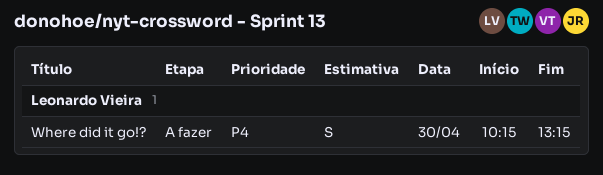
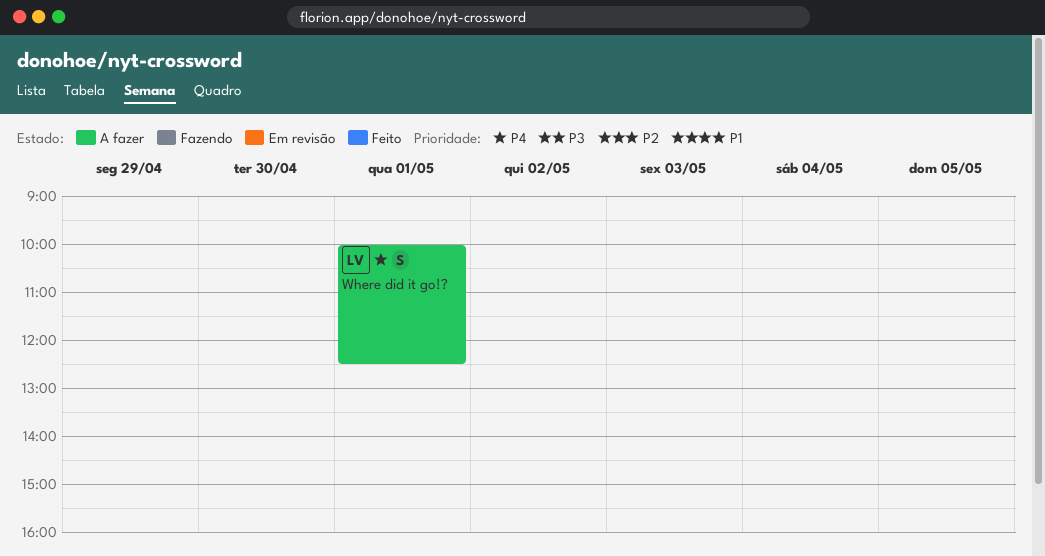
Where did it go!?, day: Apr 30 -> May 1
Where did it go!?, begins: 10:15 -> 10:00
Where did it go!?, ends: 13:15 -> 12:30

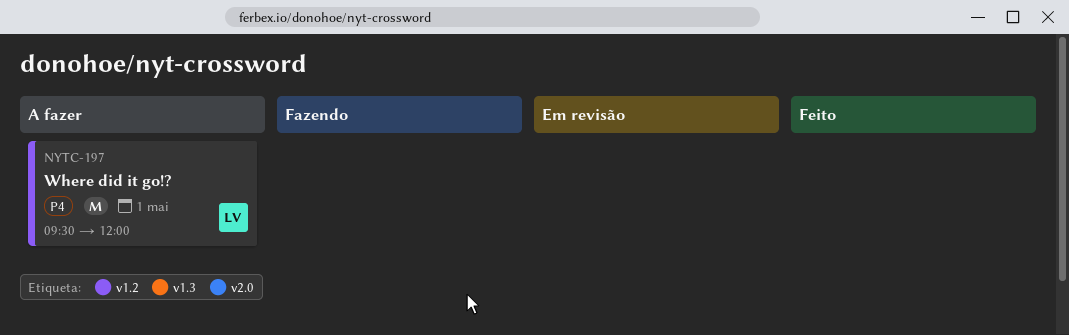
Where did it go!?, estimate: S -> M
Where did it go!?, begins: 10:00 -> 09:30
Where did it go!?, ends: 12:30 -> 12:00

